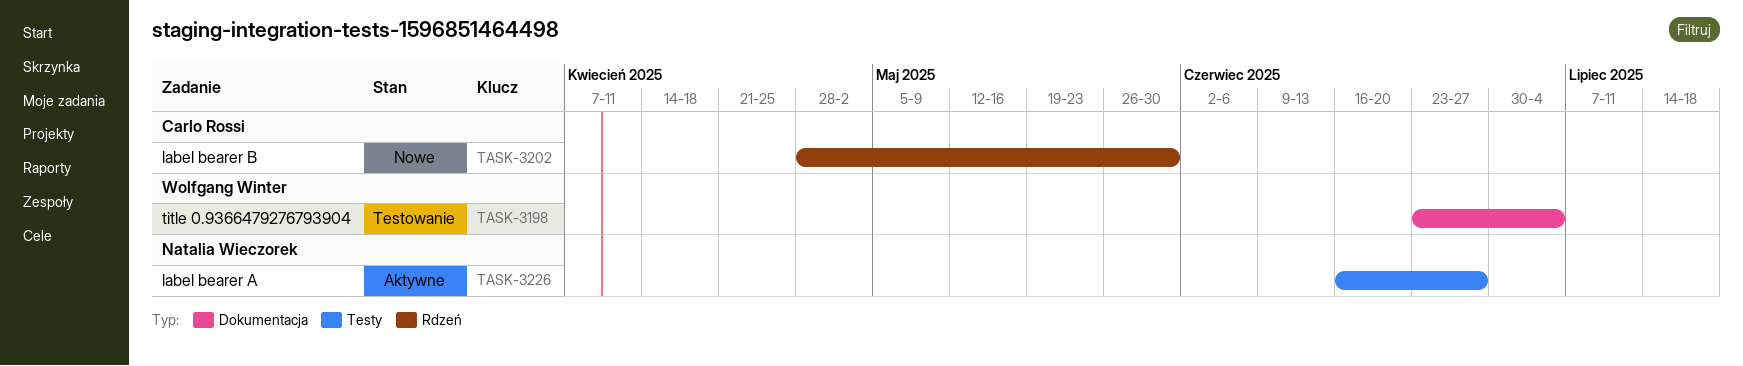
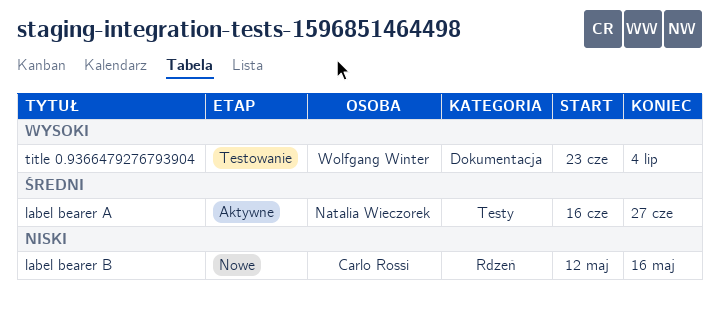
label bearer B, start: Apr 28 -> May 12
label bearer B, due: May 30 -> May 16

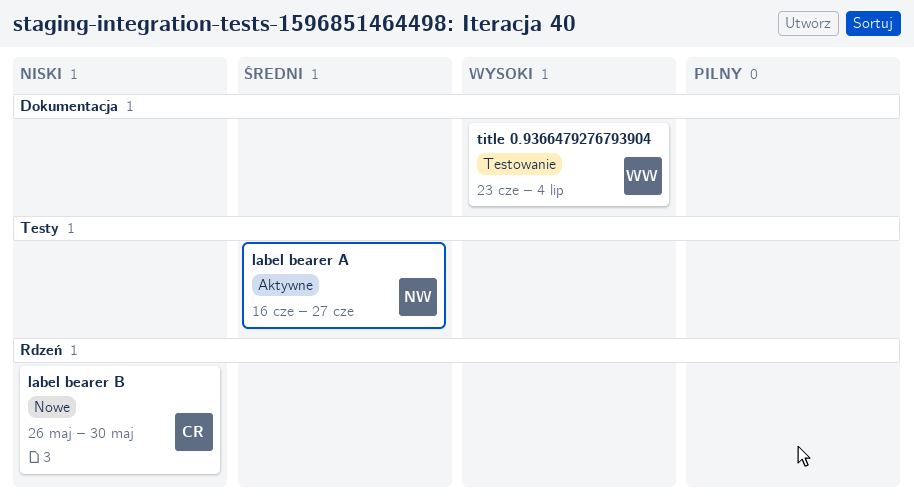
label bearer B, start: May 12 -> May 26
label bearer B, due: May 16 -> May 30

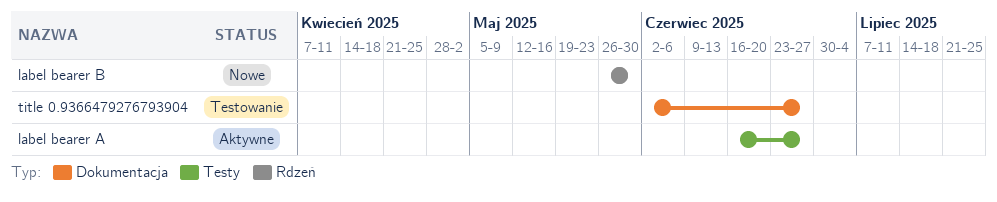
title 0.9366479276793904, start: Jun 23 -> Jun 2
title 0.9366479276793904, due: Jul 4 -> Jun 27

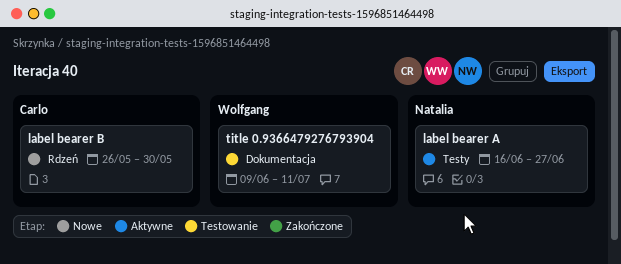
title 0.9366479276793904, start: Jun 2 -> Jun 9
title 0.9366479276793904, due: Jun 27 -> Jul 11

